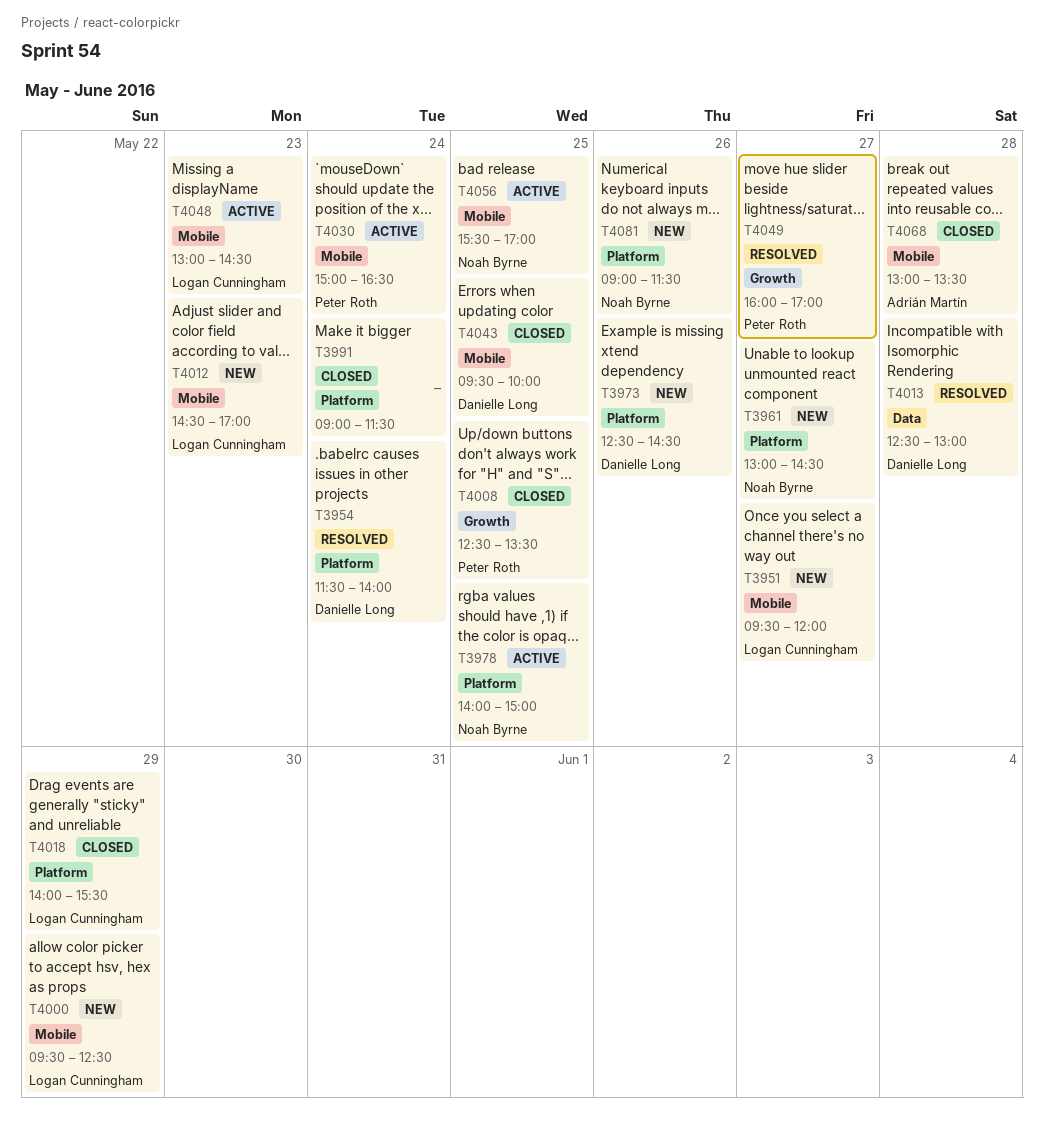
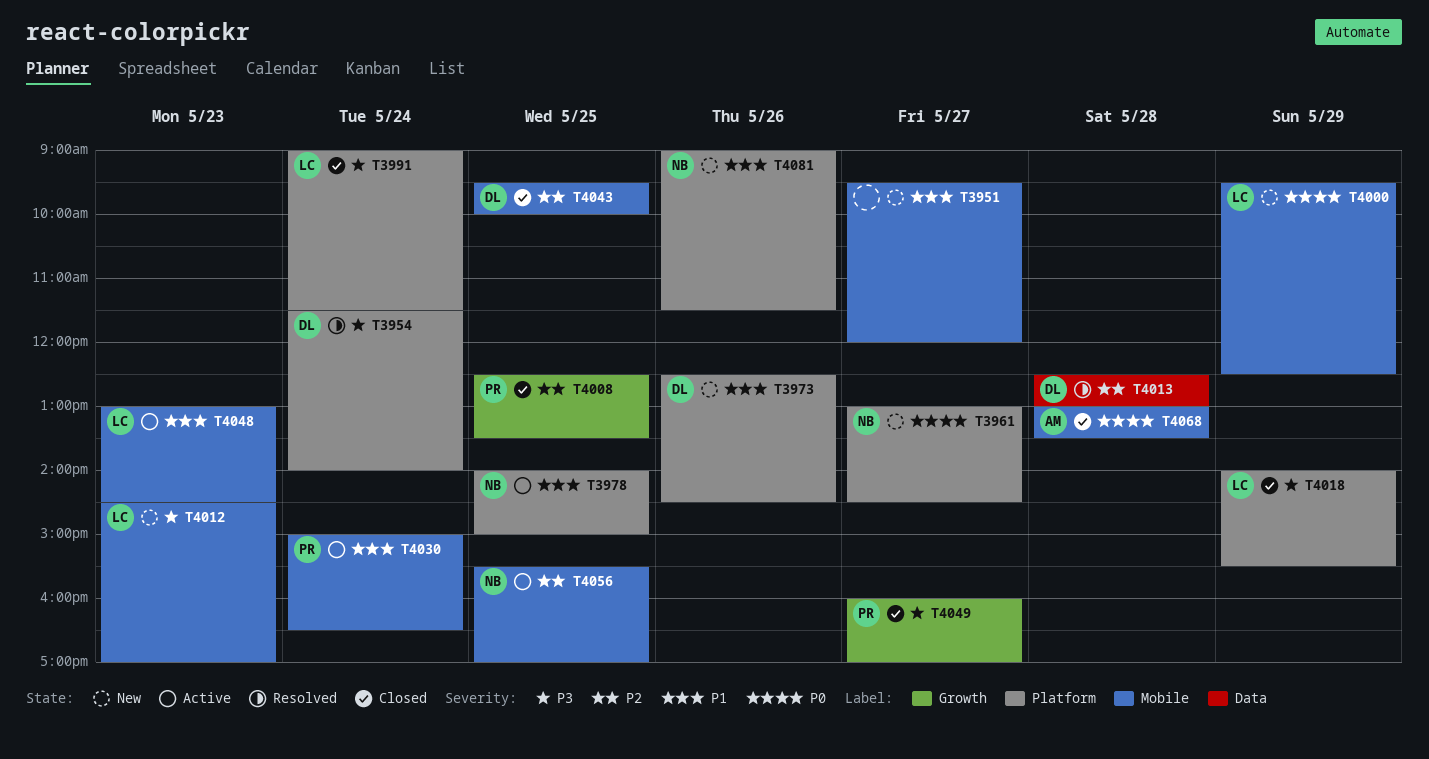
T3951, owner: Logan Cunningham -> none
T3991, owner: none -> Logan Cunningham
T4049, status: Resolved -> Closed

